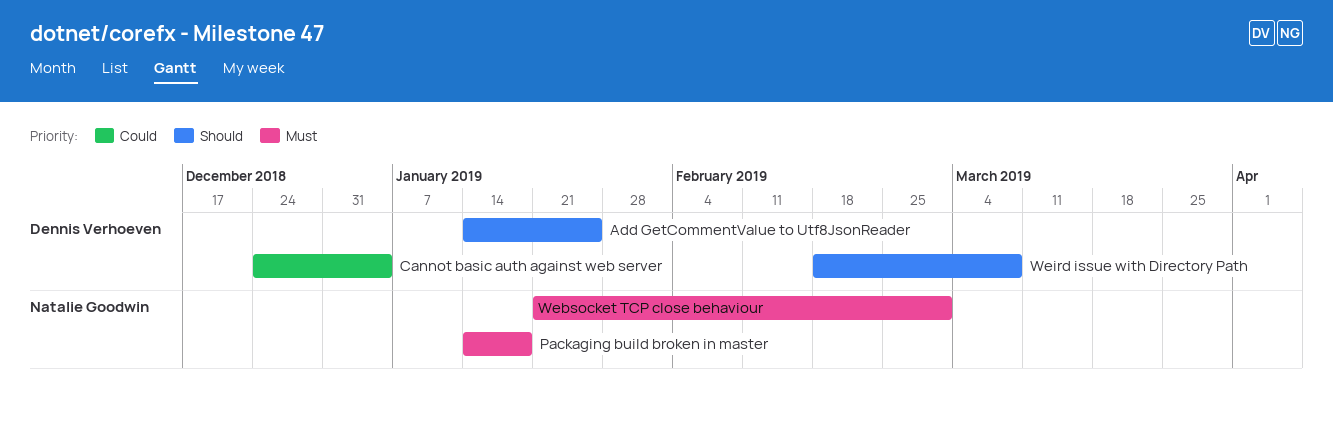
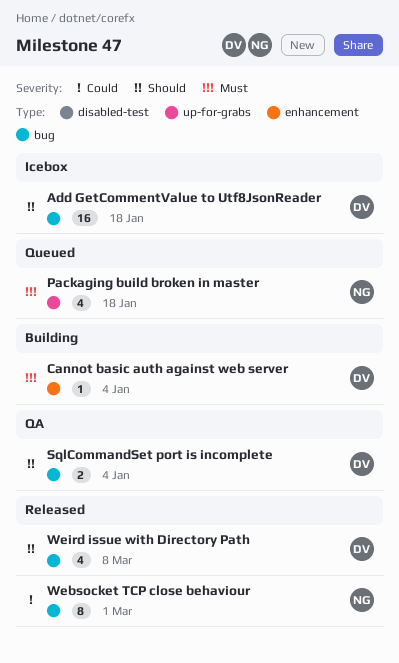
Add GetCommentValue to Utf8JsonReader, due: Jan 25 -> Jan 18
Cannot basic auth against web server, priority: Could -> Must
SqlCommandSet port is incomplete: none -> present
Websocket TCP close behaviour, priority: Must -> Could

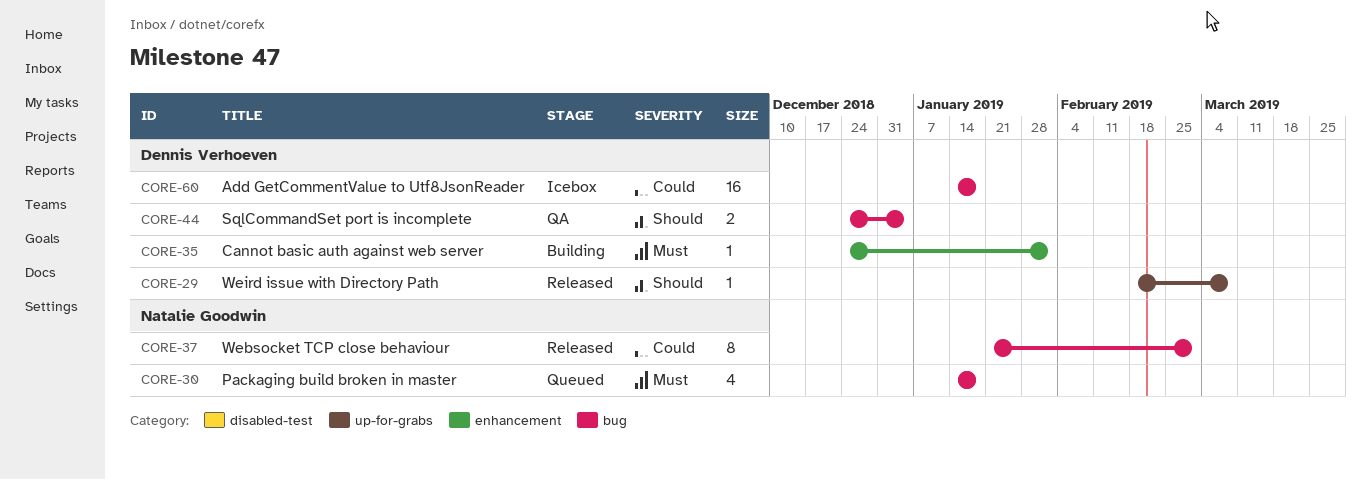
Add GetCommentValue to Utf8JsonReader, priority: Should -> Could
Cannot basic auth against web server, due: Jan 4 -> Feb 1
Packaging build broken in master, label: up-for-grabs -> bug
Weird issue with Directory Path, label: bug -> up-for-grabs
Weird issue with Directory Path, estimate: 4 -> 1

